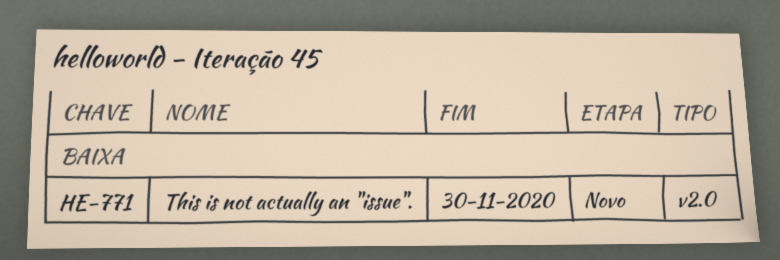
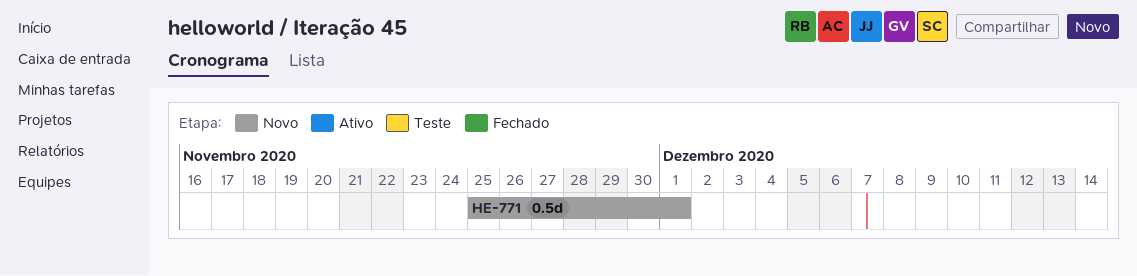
HE-771, due: Nov 30 -> Dec 1

